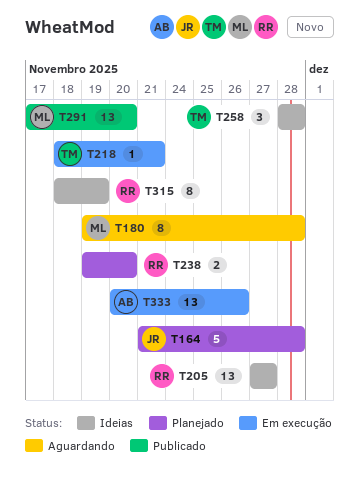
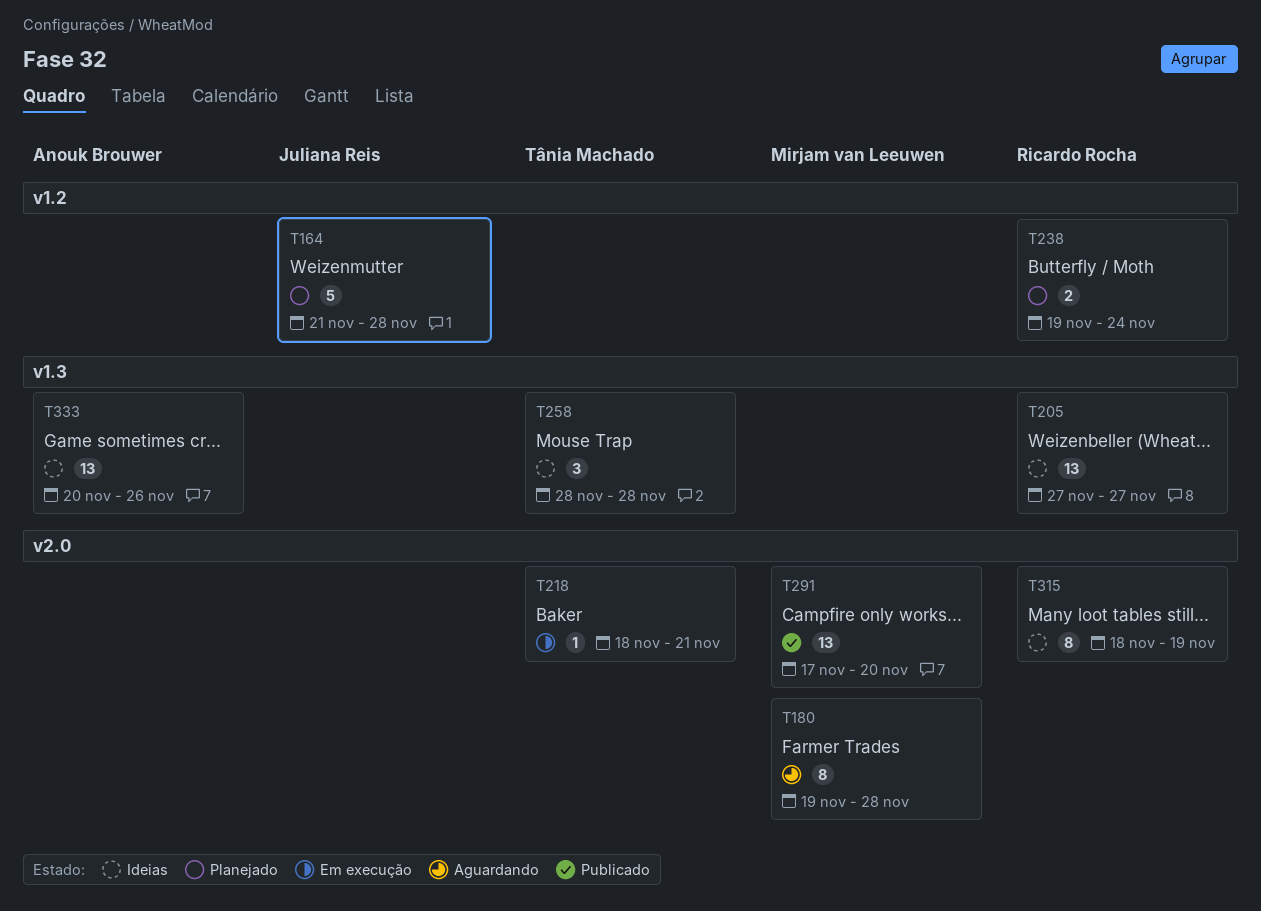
T238, due: Nov 20 -> Nov 24
T333, status: Em execução -> Ideias

